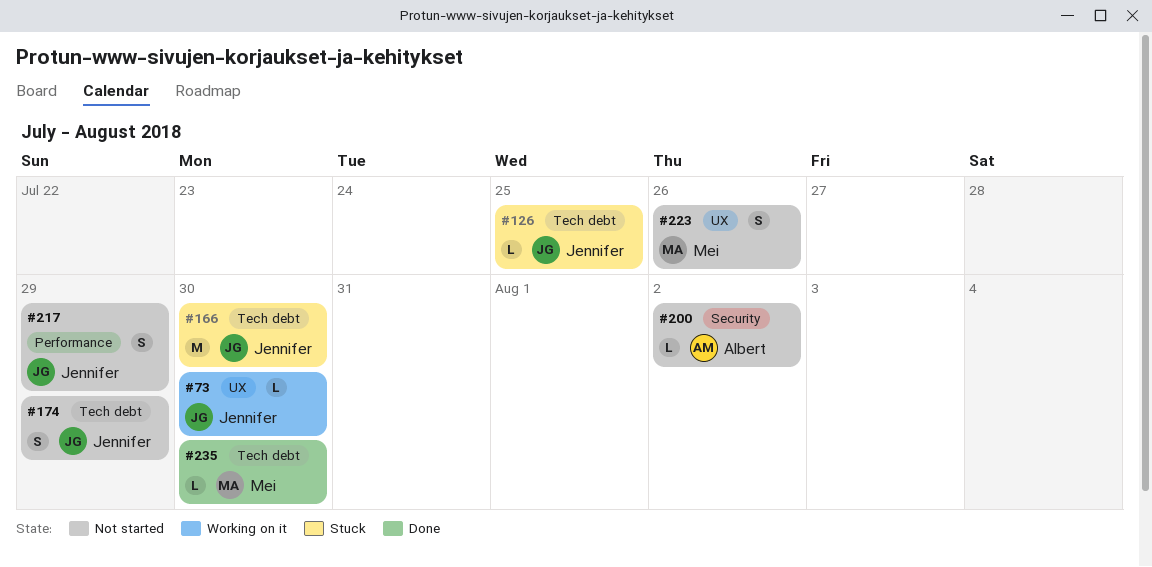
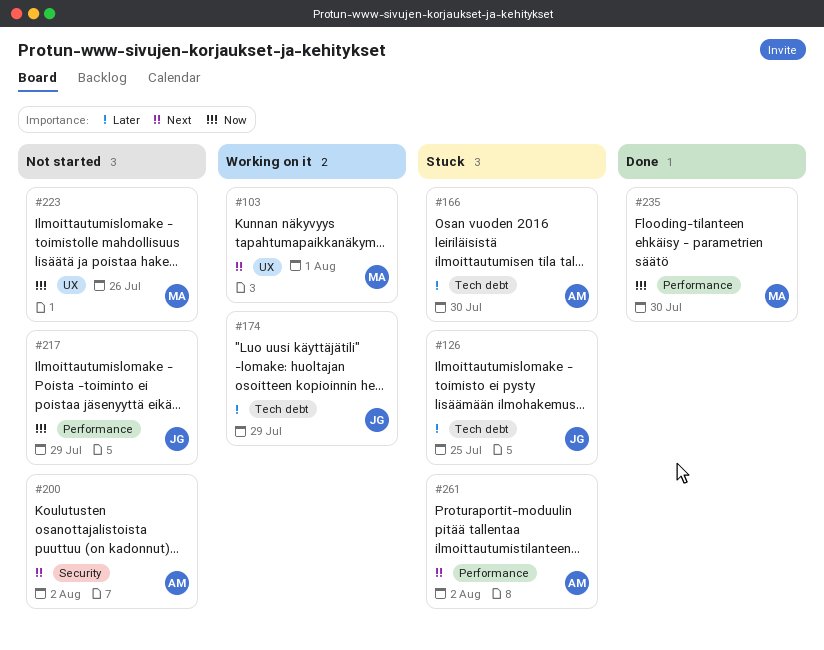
#73: present -> none
#103: none -> present
#166, owner: Jennifer -> Albert
#174, status: Not started -> Working on it
#235, label: Tech debt -> Performance
#261: none -> present

